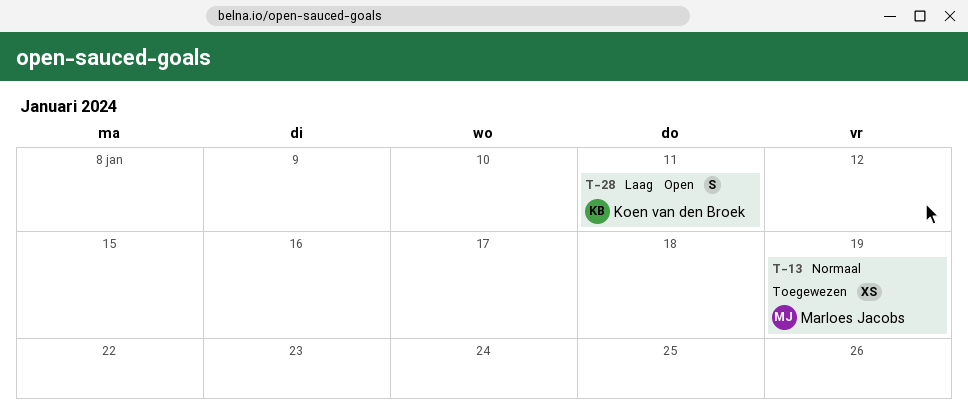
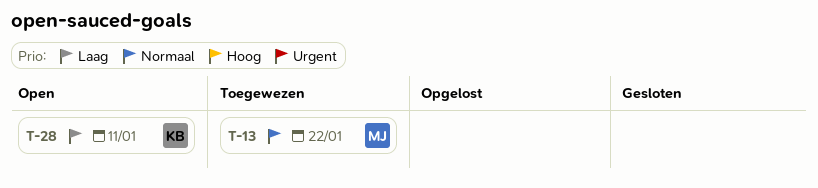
T-13, due: Jan 19 -> Jan 22

